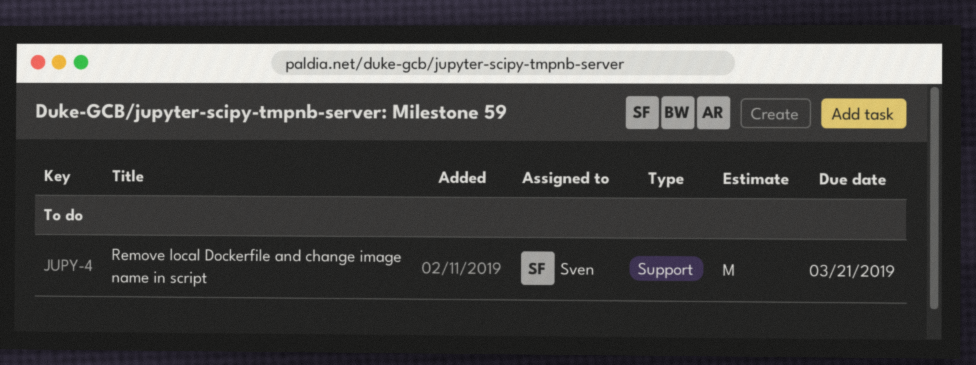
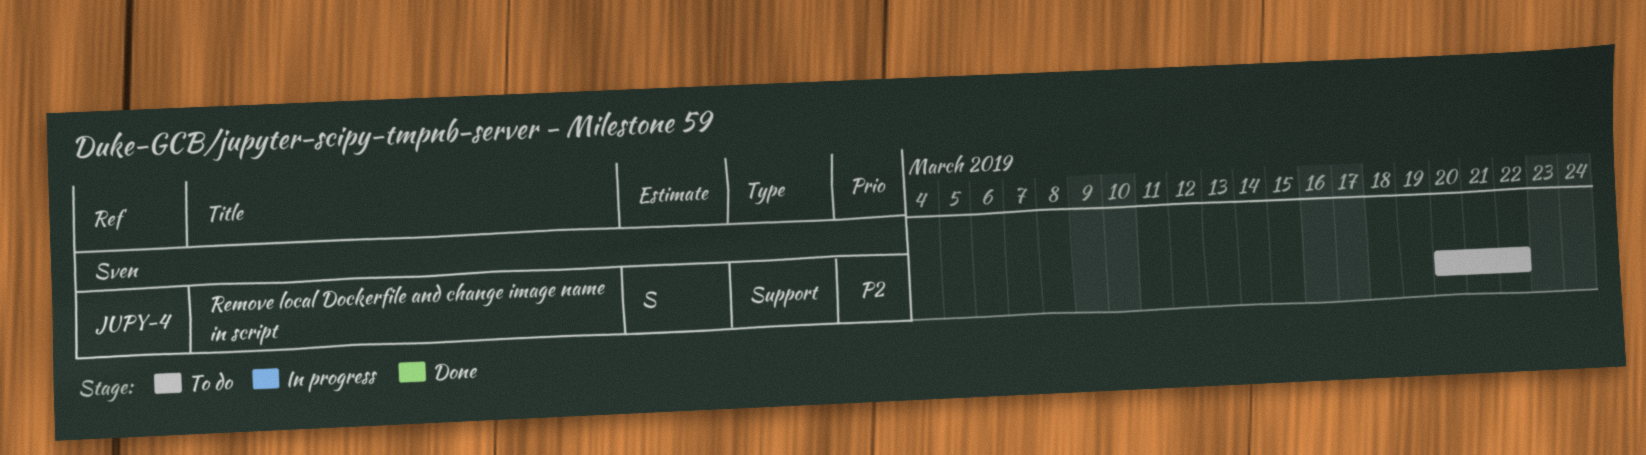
JUPY-4, estimate: M -> S
JUPY-4, due: Mar 21 -> Mar 22

